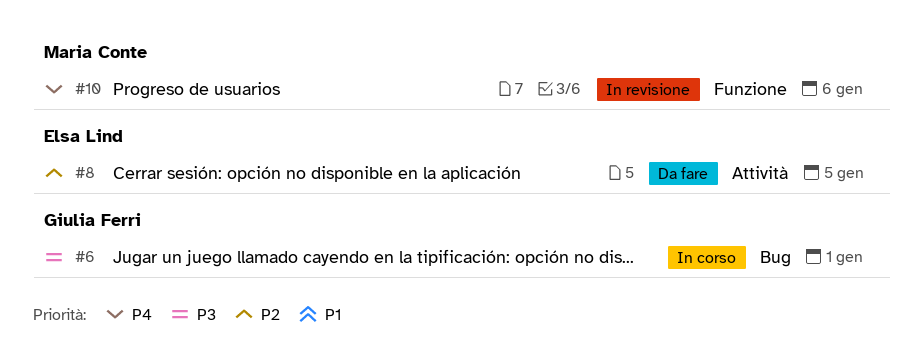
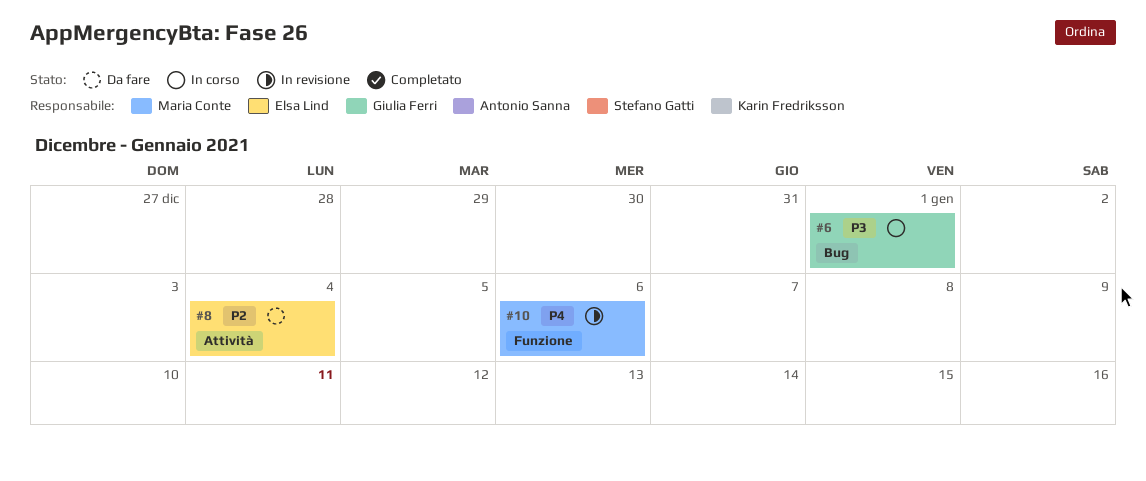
#8, due: Jan 5 -> Jan 4

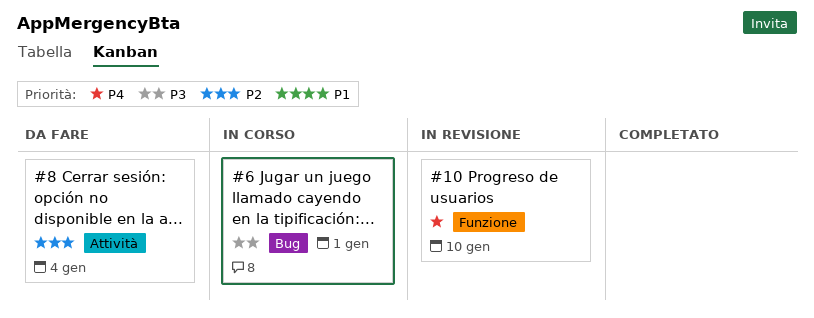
#10, due: Jan 6 -> Jan 10

